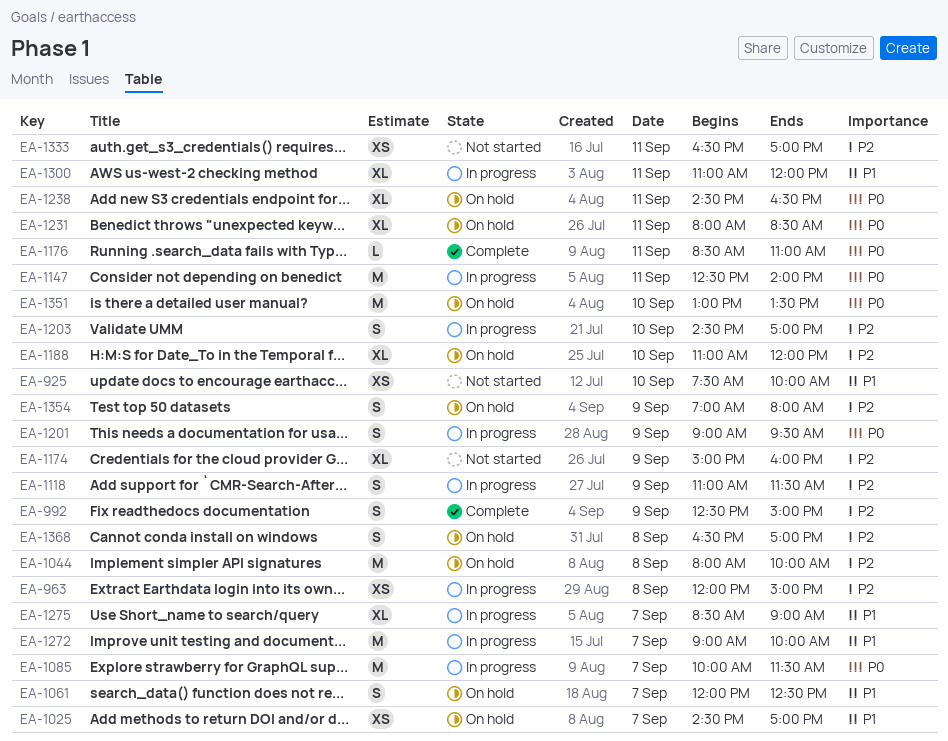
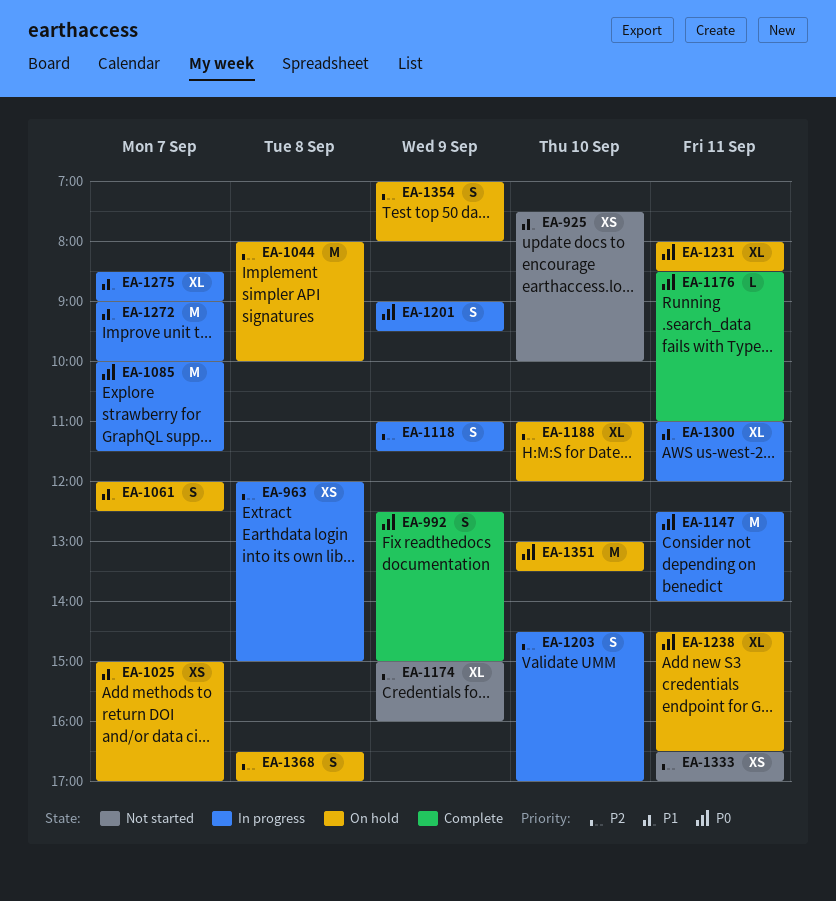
EA-992, priority: P2 -> P0
EA-1025, begins: 14:30 -> 15:00

